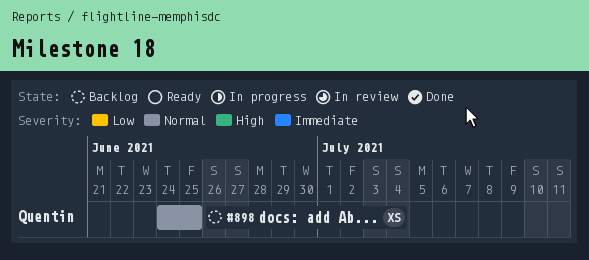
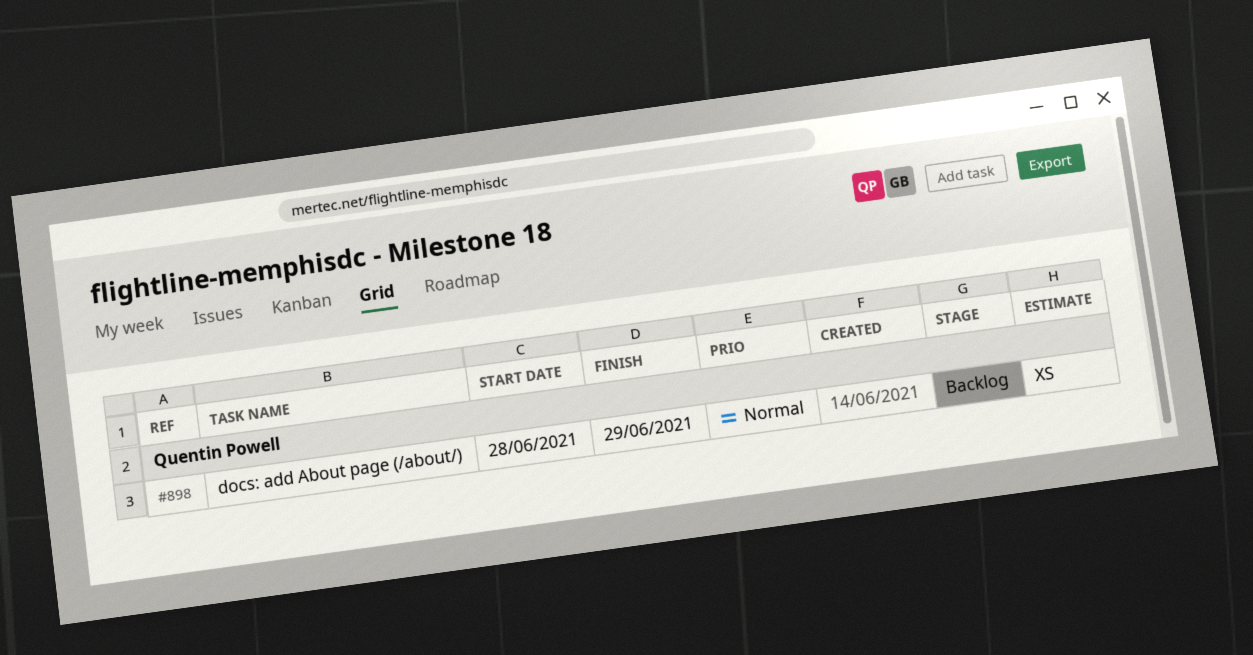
#898, start: Jun 24 -> Jun 28
#898, due: Jun 25 -> Jun 29

